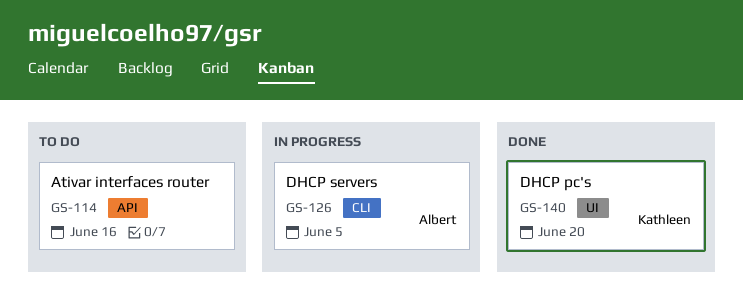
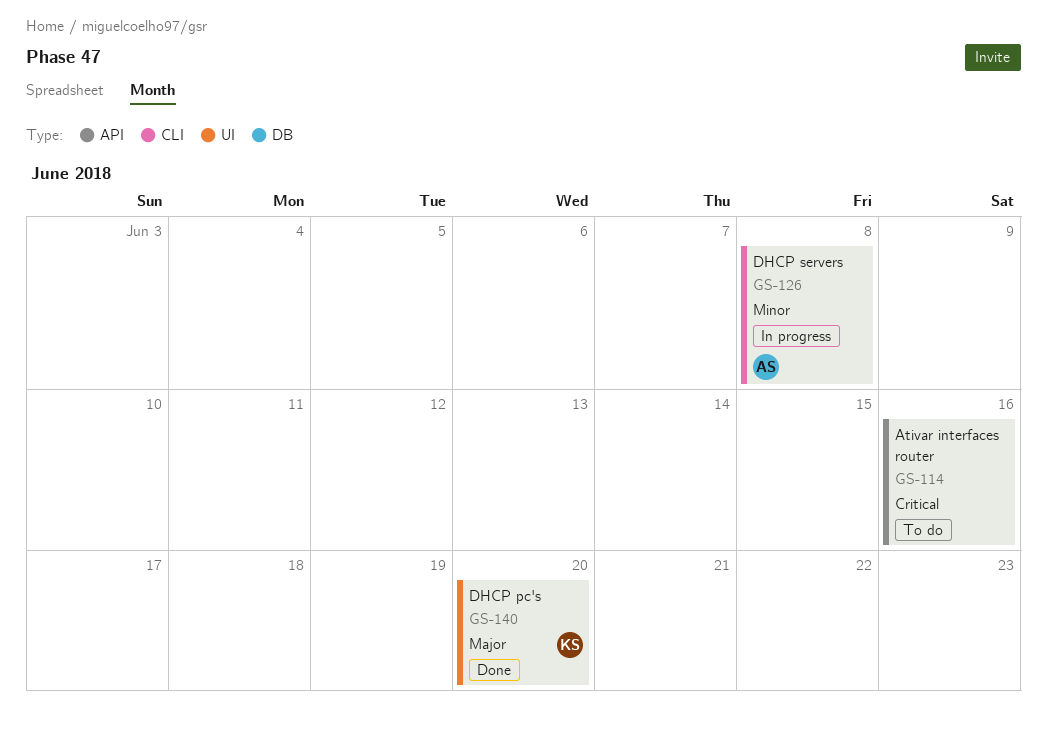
GS-126, due: Jun 5 -> Jun 8

